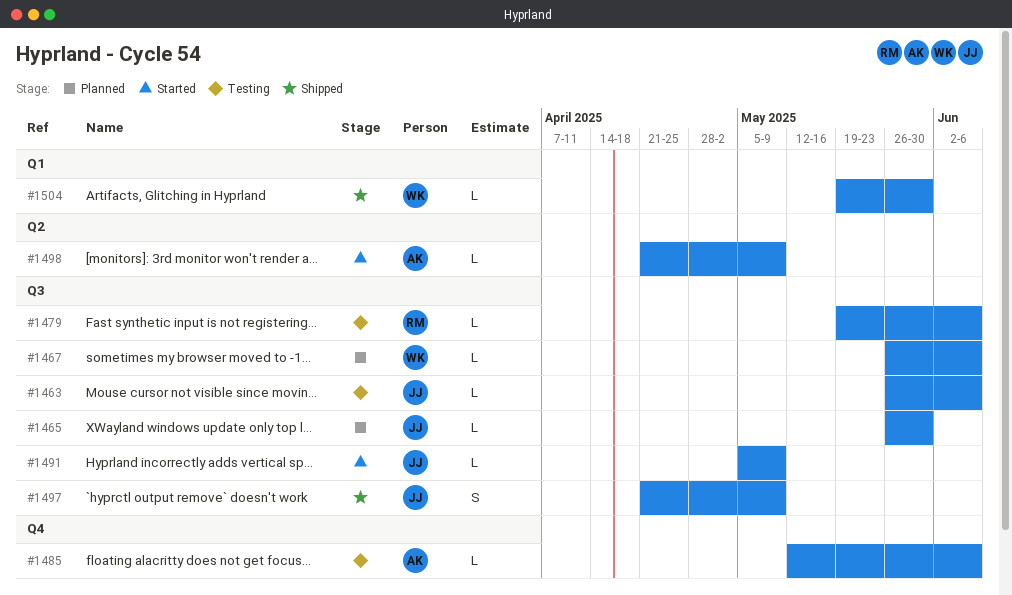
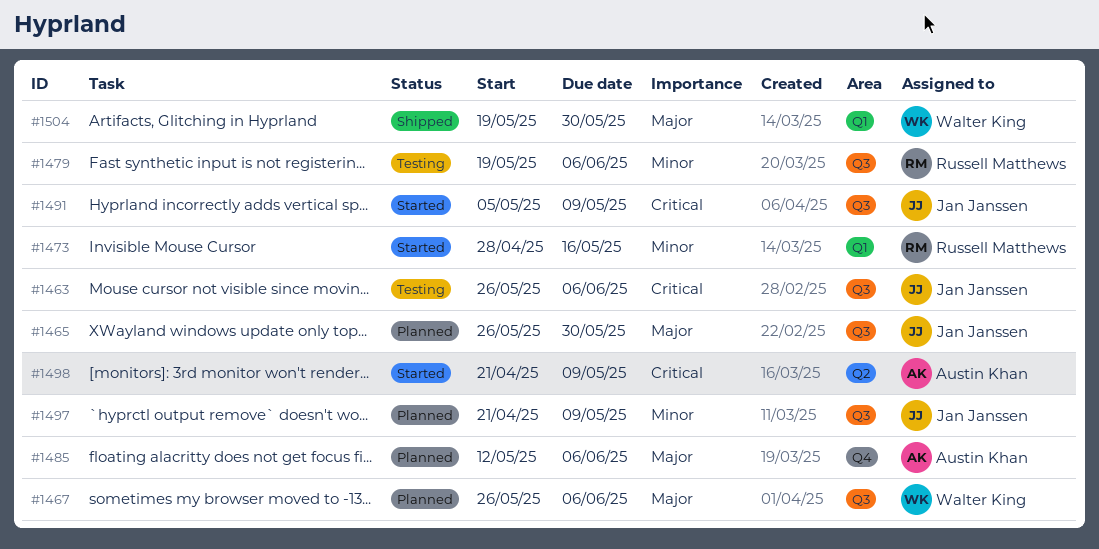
#1473: none -> present
#1485, status: Testing -> Planned
#1497, status: Shipped -> Planned

